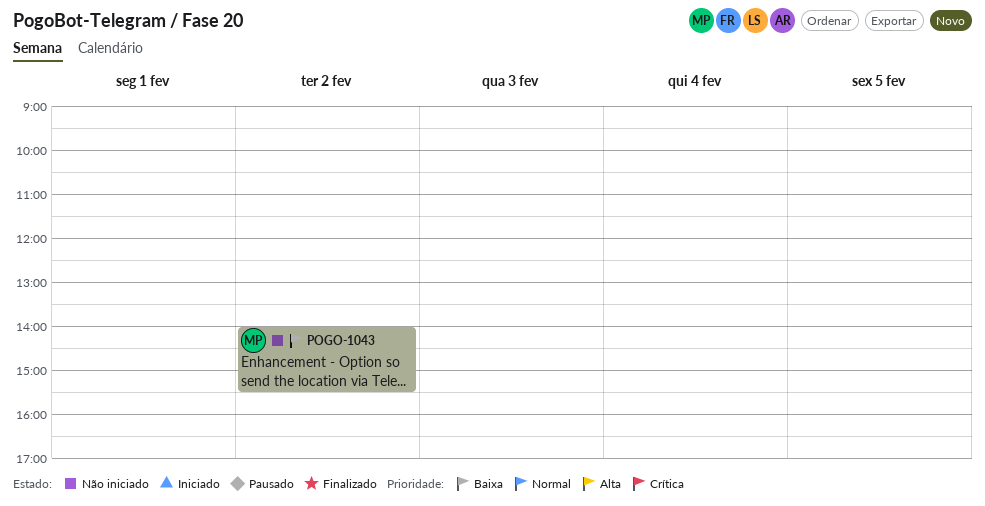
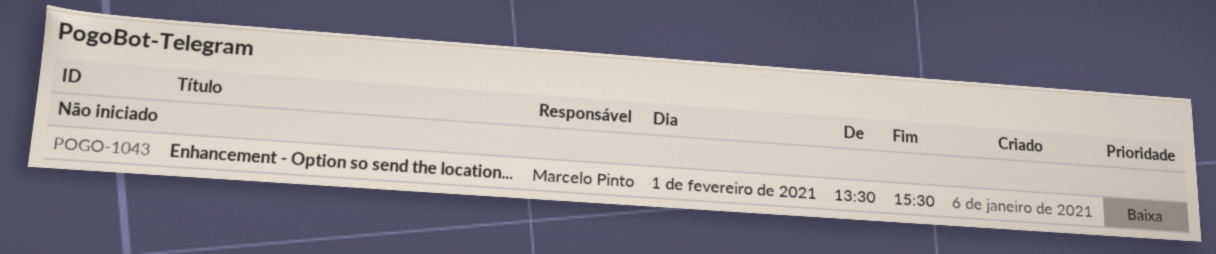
POGO-1043, day: Feb 2 -> Feb 1
POGO-1043, begins: 14:00 -> 13:30

